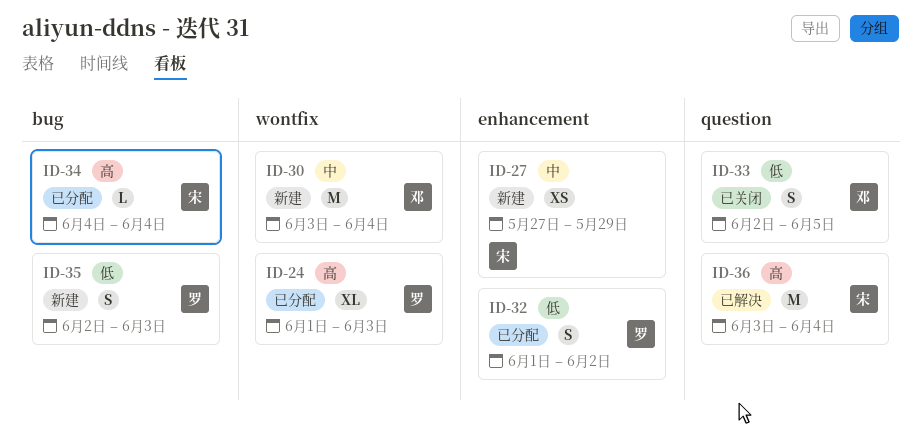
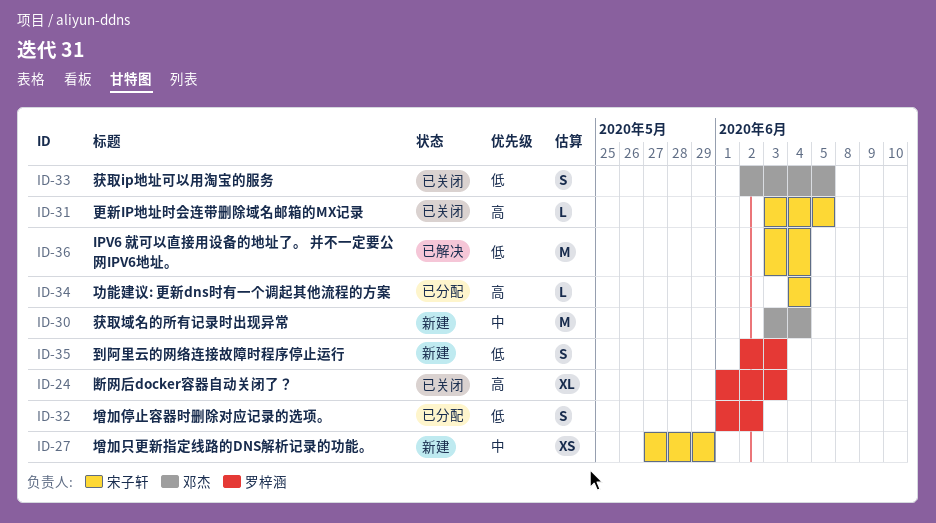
ID-24, status: 已分配 -> 已关闭
ID-31: none -> present
ID-36, priority: 高 -> 低

